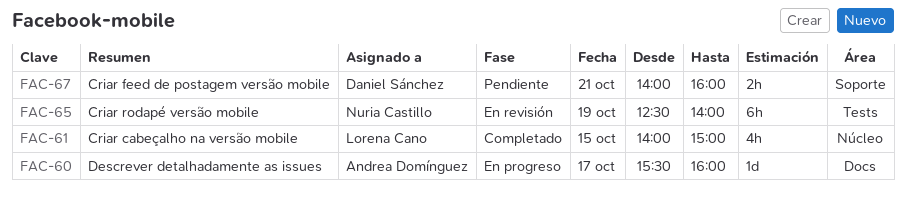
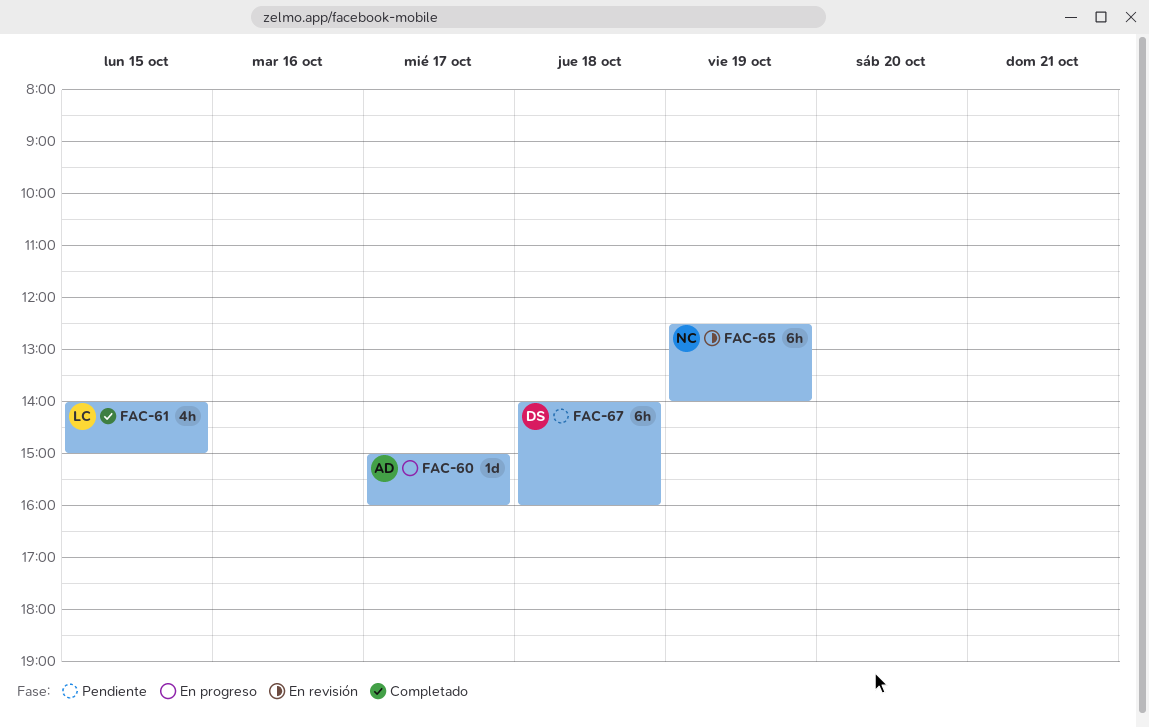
FAC-60, begins: 15:30 -> 15:00
FAC-67, estimate: 2h -> 6h
FAC-67, day: Oct 21 -> Oct 18

